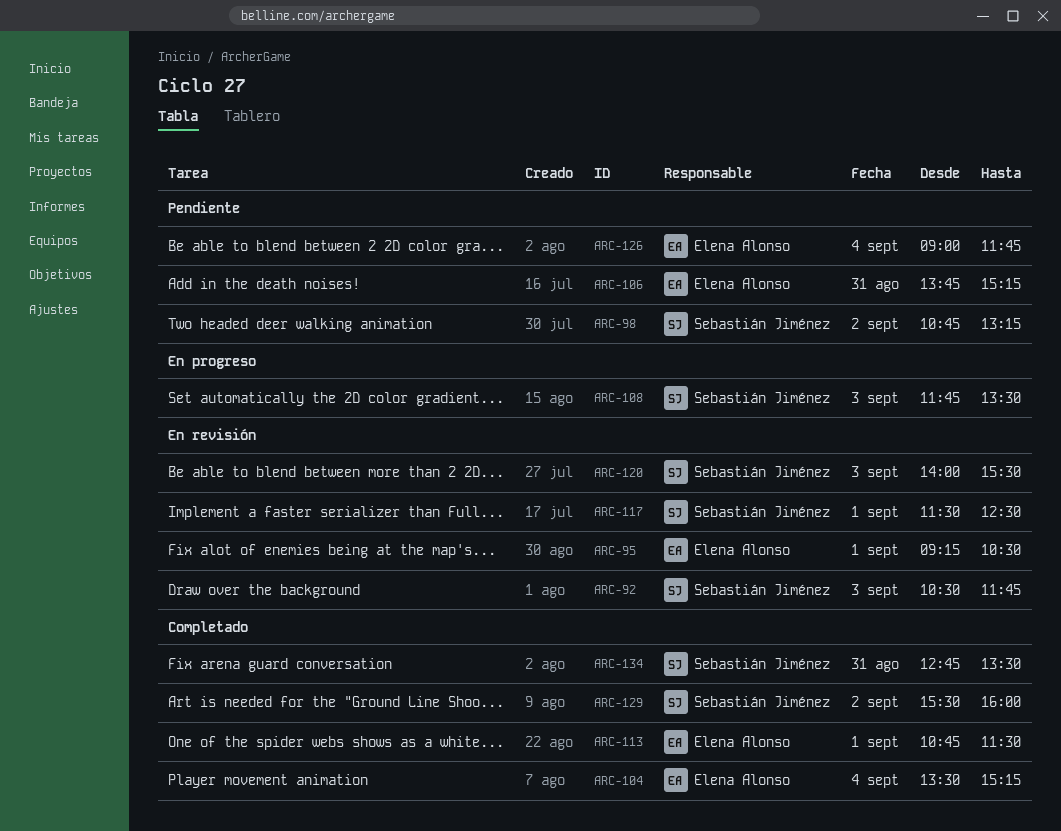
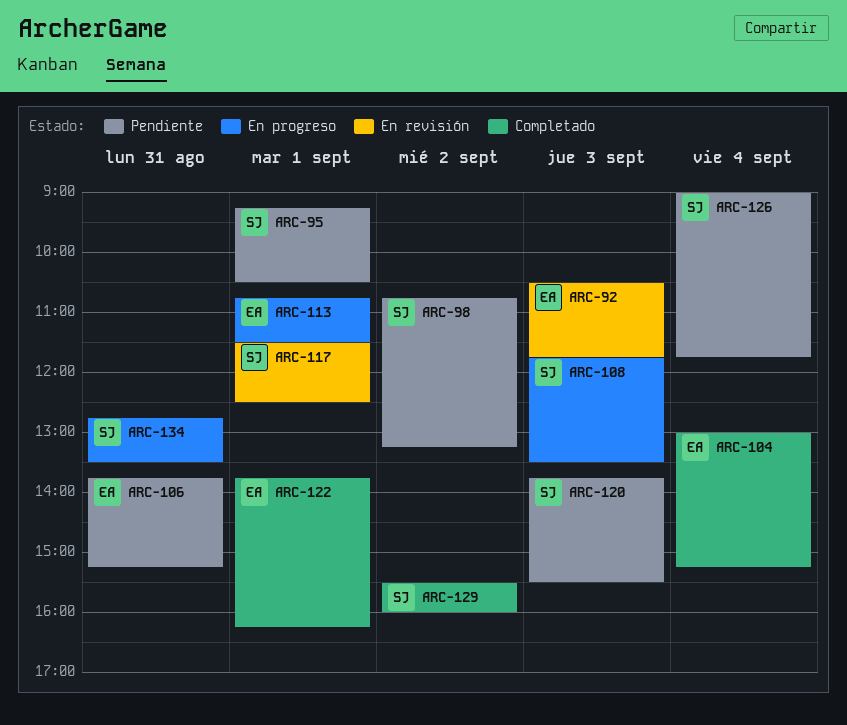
ARC-92, owner: Sebastián Jiménez -> Elena Alonso
ARC-95, status: En revisión -> Pendiente
ARC-95, owner: Elena Alonso -> Sebastián Jiménez
ARC-104, begins: 13:30 -> 13:00
ARC-113, status: Completado -> En progreso
ARC-120, status: En revisión -> Pendiente
ARC-120, begins: 14:00 -> 13:45
ARC-122: none -> present
ARC-126, owner: Elena Alonso -> Sebastián Jiménez
ARC-134, status: Completado -> En progreso

